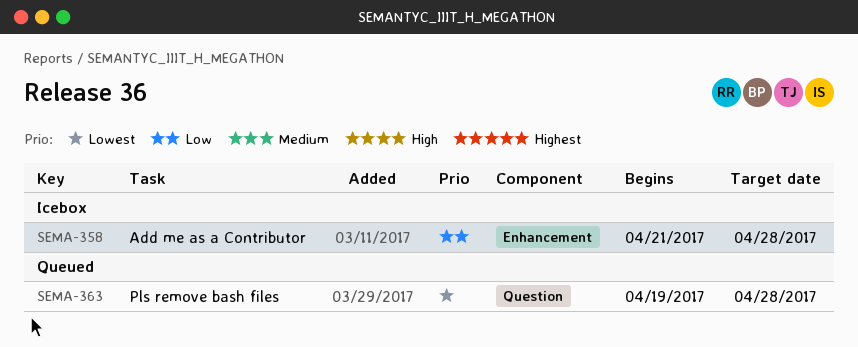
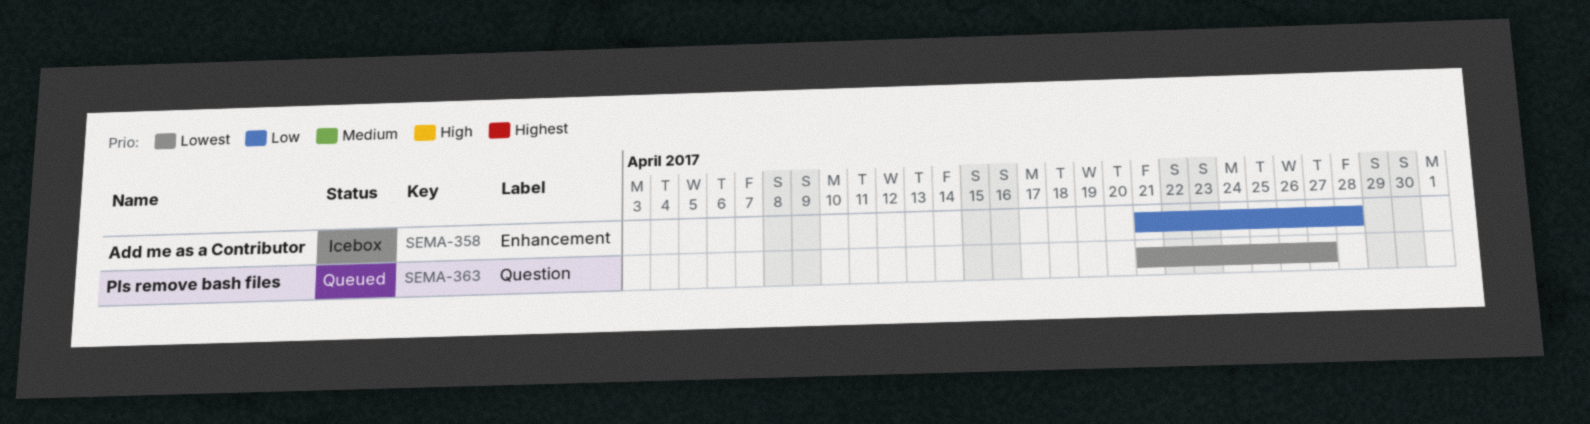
SEMA-363, start: Apr 19 -> Apr 21
SEMA-363, due: Apr 28 -> Apr 27

